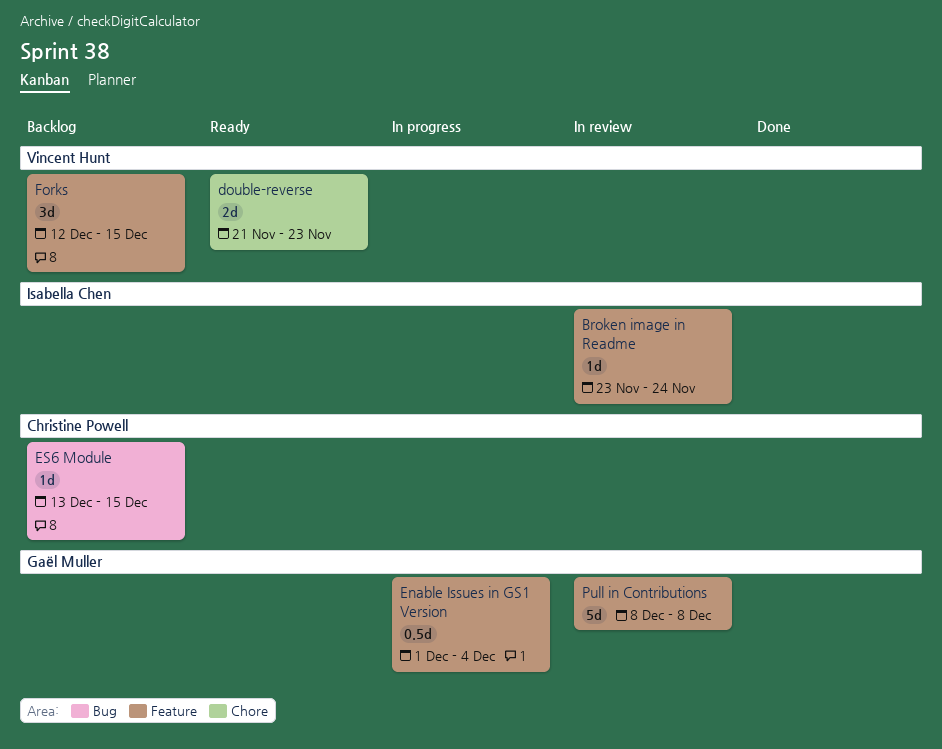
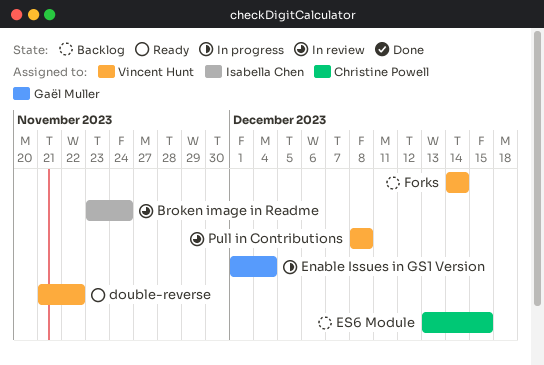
double-reverse, due: Nov 23 -> Nov 22
Forks, start: Dec 12 -> Dec 14
Forks, due: Dec 15 -> Dec 14
Pull in Contributions, owner: Gaël Muller -> Vincent Hunt

